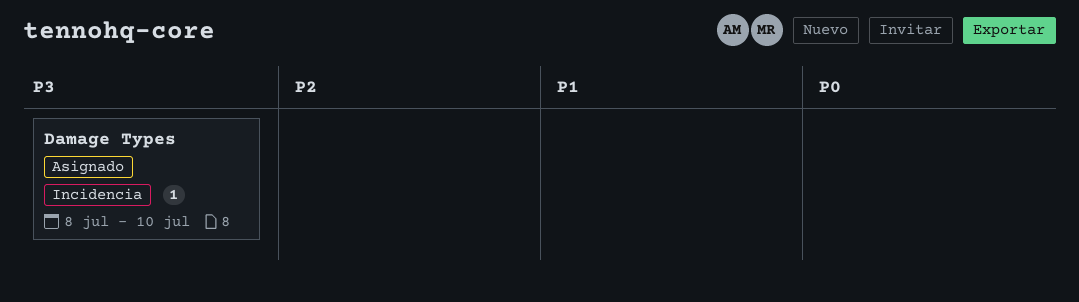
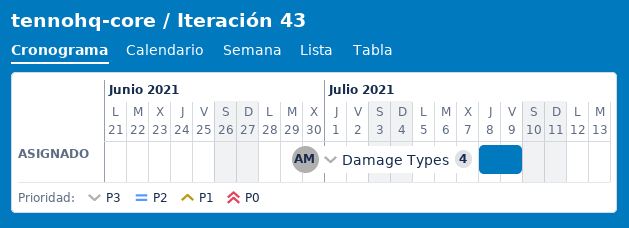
Damage Types, estimate: 1 -> 4
Damage Types, due: Jul 10 -> Jul 9

